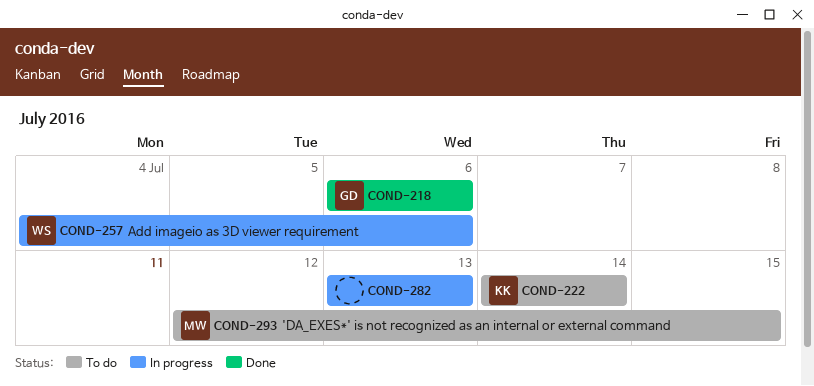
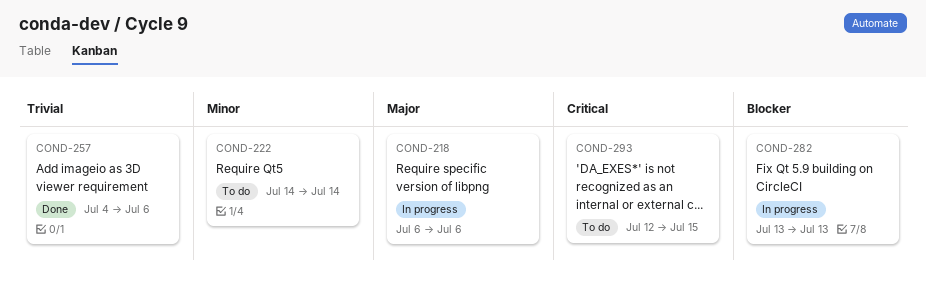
COND-218, status: Done -> In progress
COND-257, status: In progress -> Done

